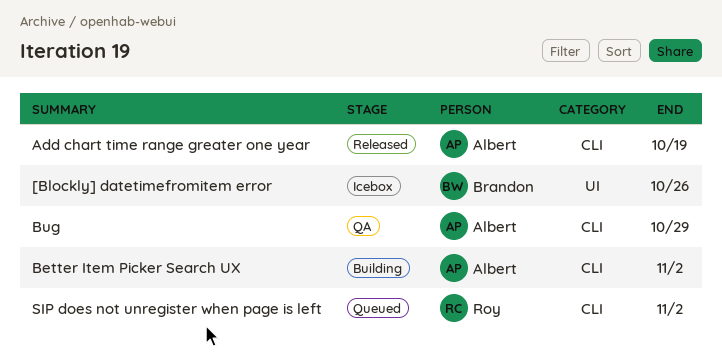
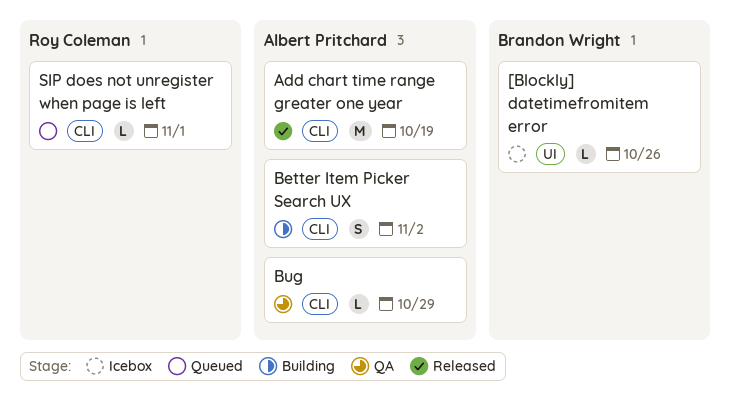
SIP does not unregister when page is left, due: Nov 2 -> Nov 1

